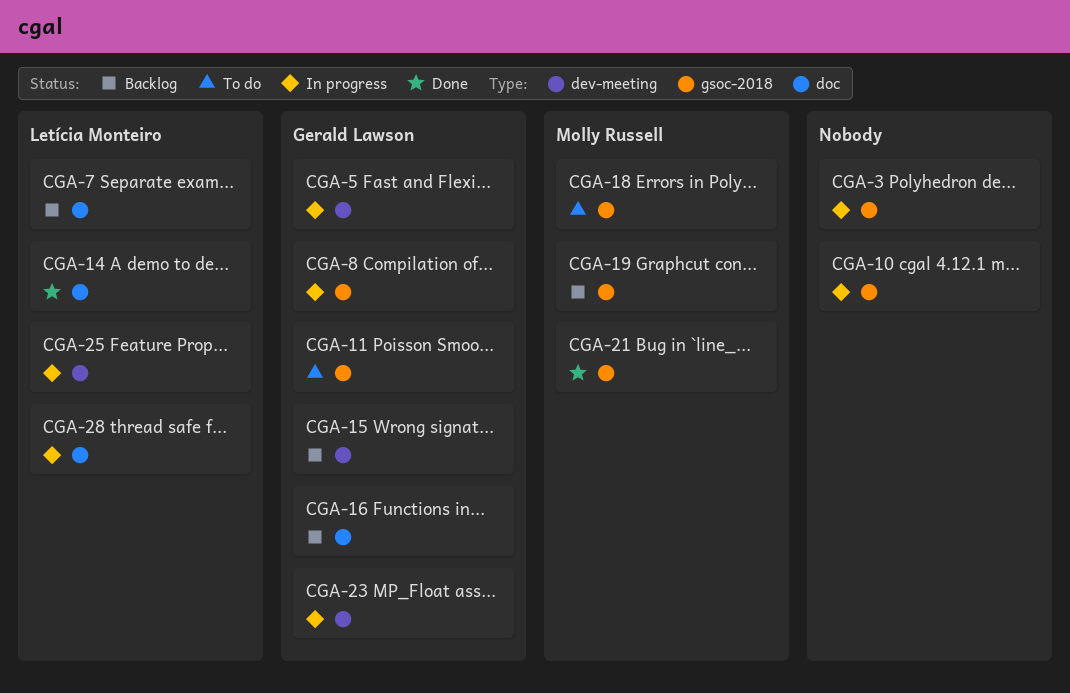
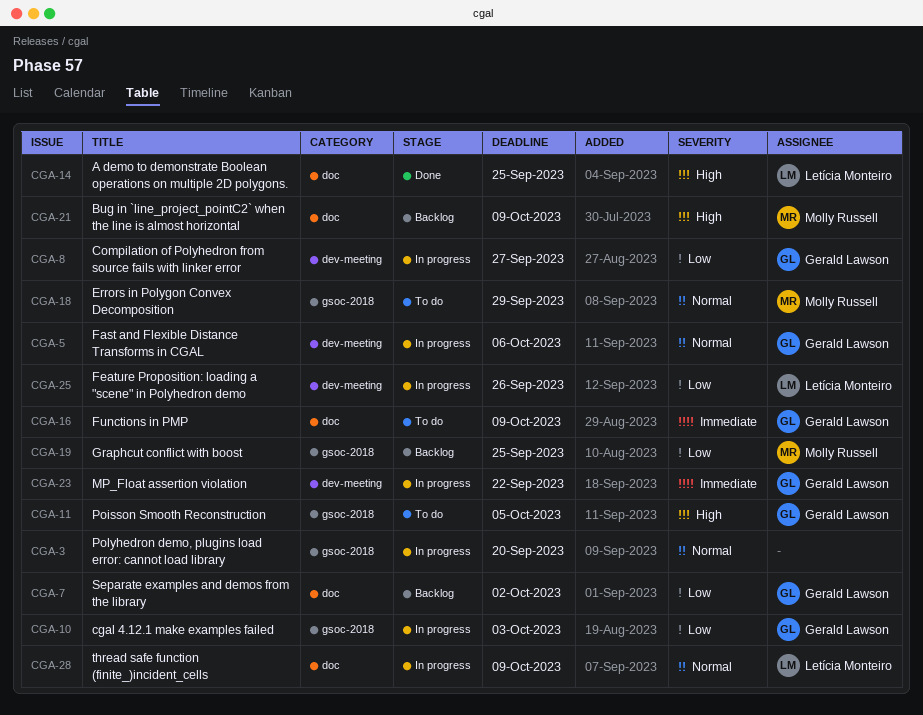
CGA-7, owner: Letícia Monteiro -> Gerald Lawson
CGA-8, label: gsoc-2018 -> dev-meeting
CGA-10, owner: none -> Gerald Lawson
CGA-15: present -> none
CGA-16, status: Backlog -> To do
CGA-21, status: Done -> Backlog
CGA-21, label: gsoc-2018 -> doc

